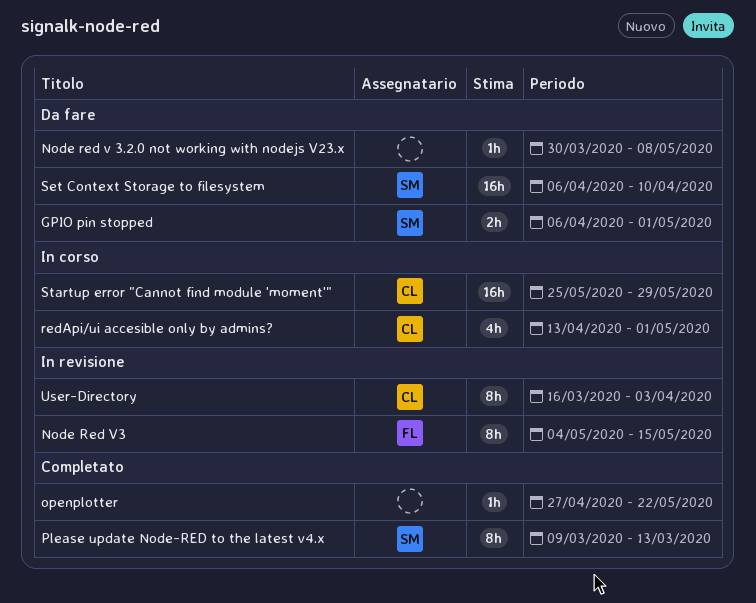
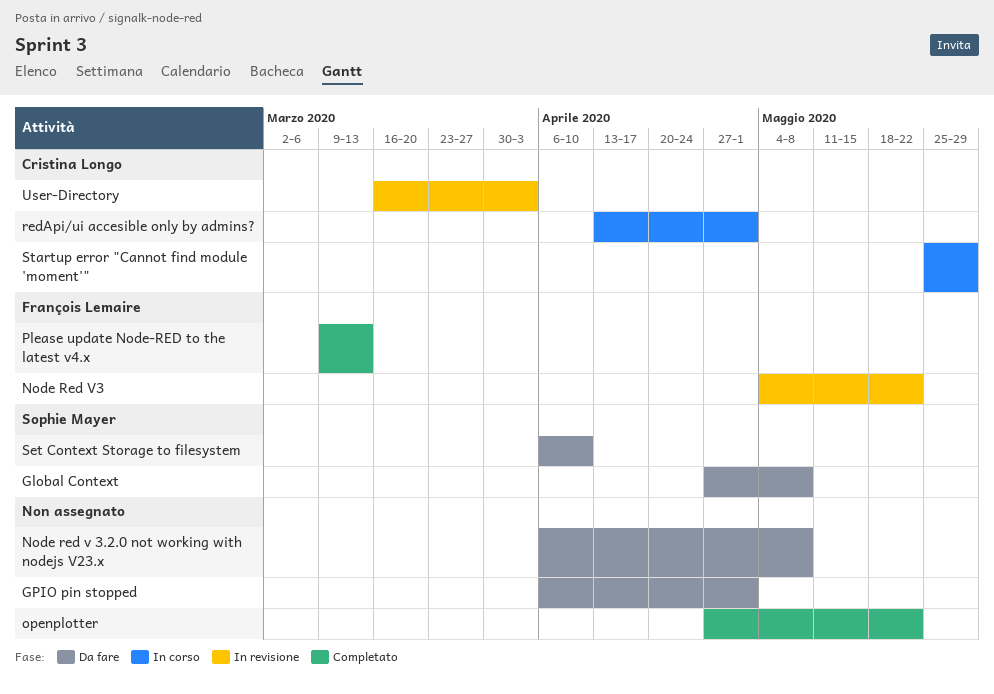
Global Context: none -> present
GPIO pin stopped, owner: Sophie Mayer -> none
Node red v 3.2.0 not working with nodejs V23.x, start: Mar 30 -> Apr 6
Node Red V3, due: May 15 -> May 22
Please update Node-RED to the latest v4.x, owner: Sophie Mayer -> François Lemaire

